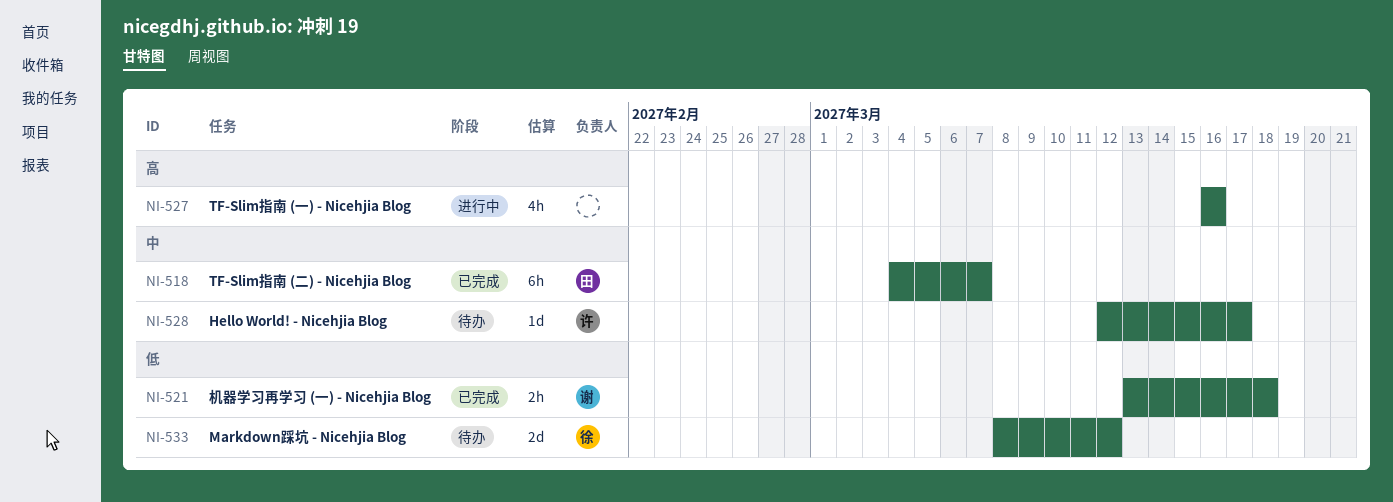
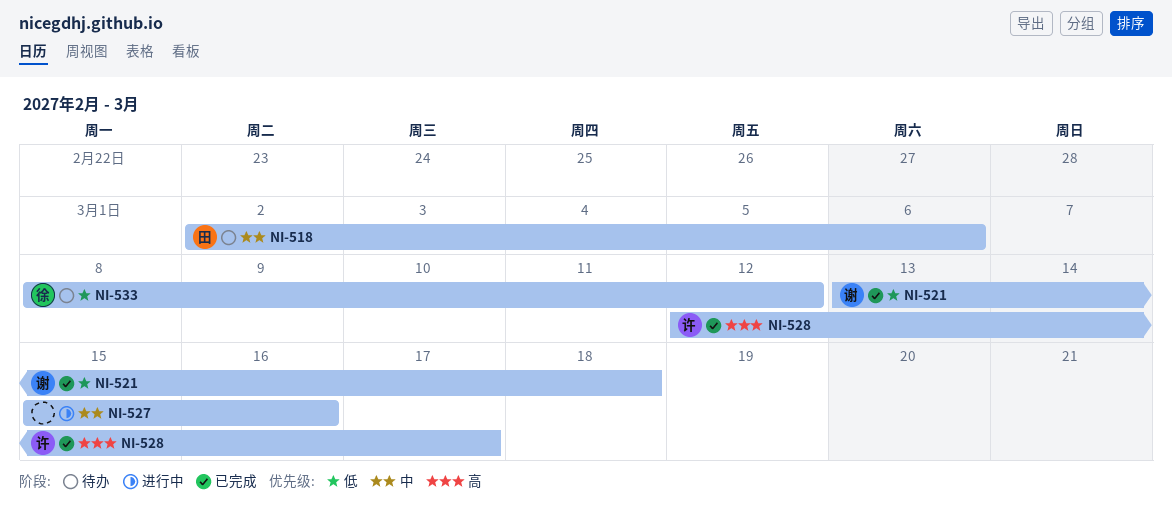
NI-518, status: 已完成 -> 待办
NI-518, start: Mar 4 -> Mar 2
NI-518, due: Mar 7 -> Mar 6
NI-527, priority: 高 -> 中
NI-527, start: Mar 16 -> Mar 15
NI-528, status: 待办 -> 已完成
NI-528, priority: 中 -> 高

